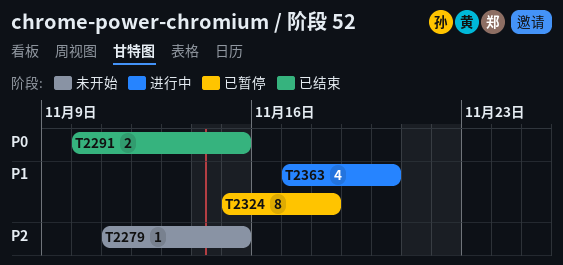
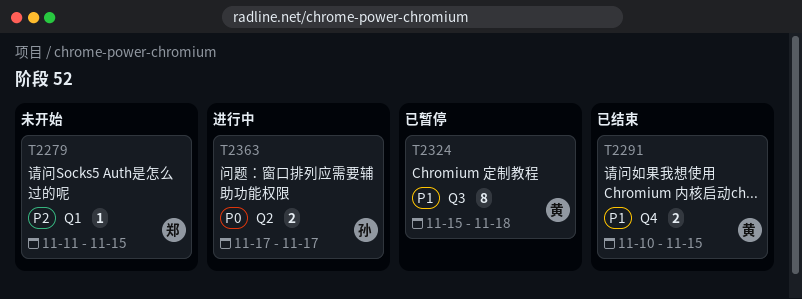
T2291, priority: P0 -> P1
T2363, priority: P1 -> P0
T2363, estimate: 4 -> 2
T2363, due: Nov 20 -> Nov 17

